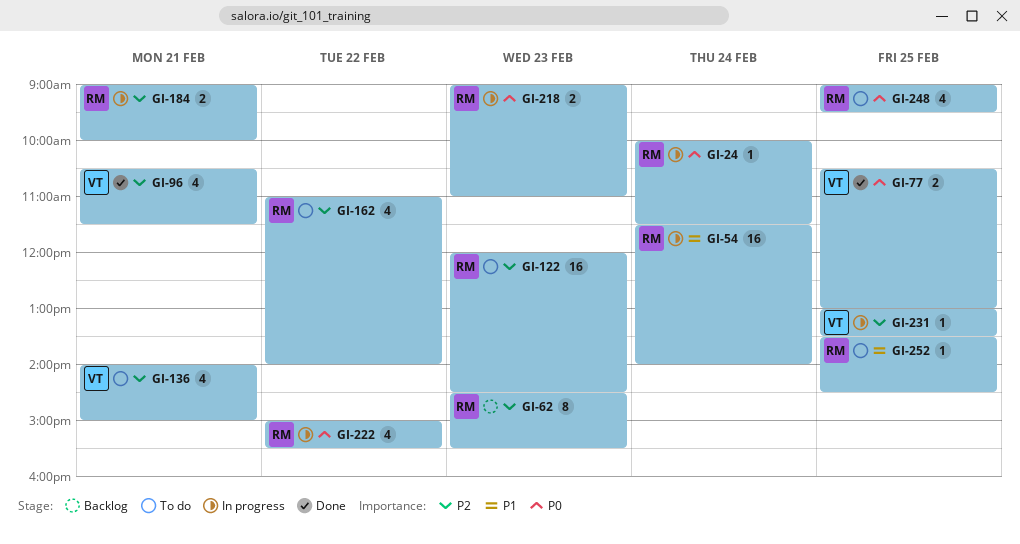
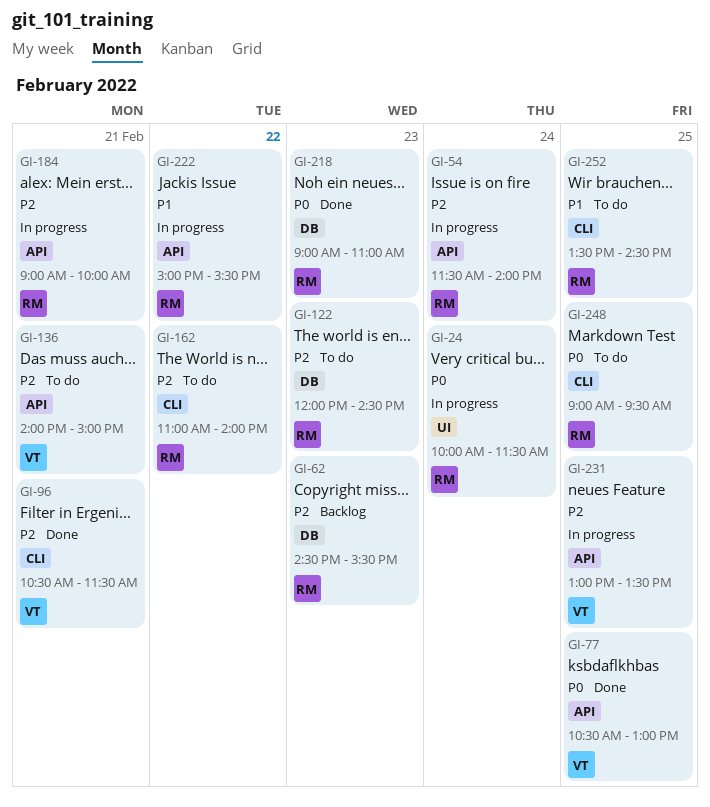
GI-54, priority: P1 -> P2
GI-218, status: In progress -> Done
GI-222, priority: P0 -> P1

